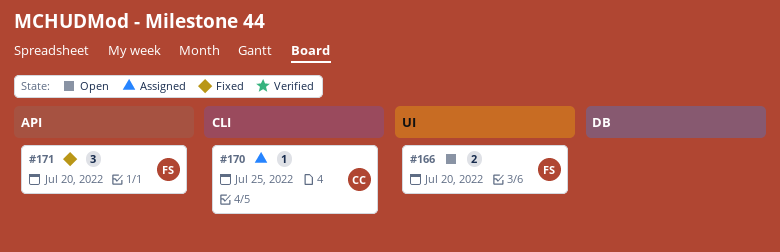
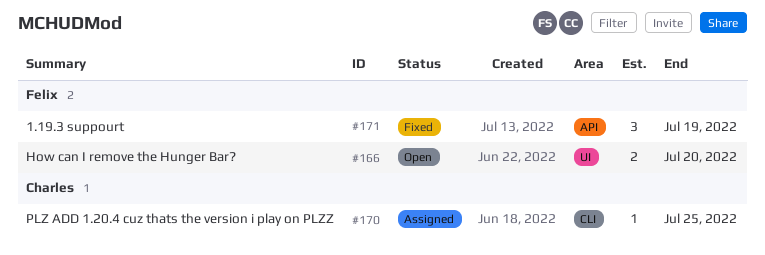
#171, due: Jul 20 -> Jul 19

